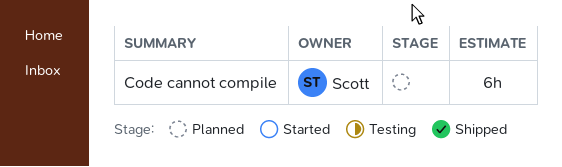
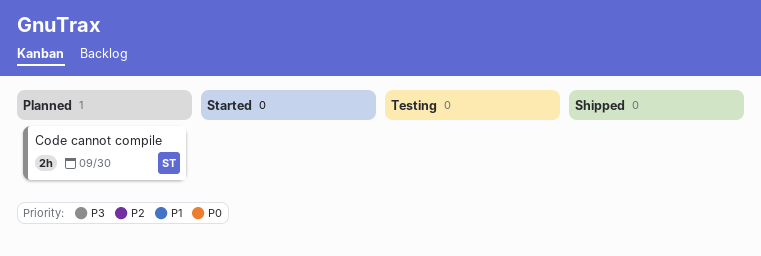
Code cannot compile, estimate: 6h -> 2h

